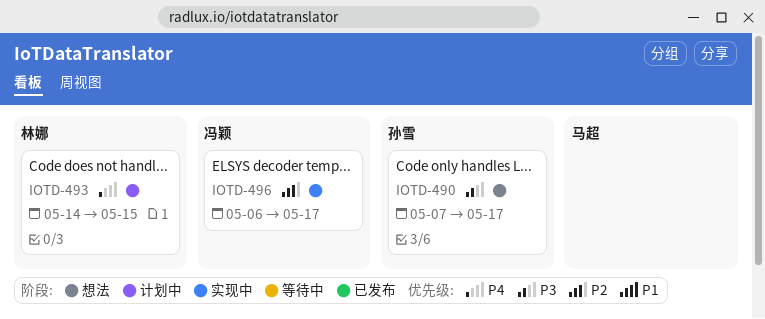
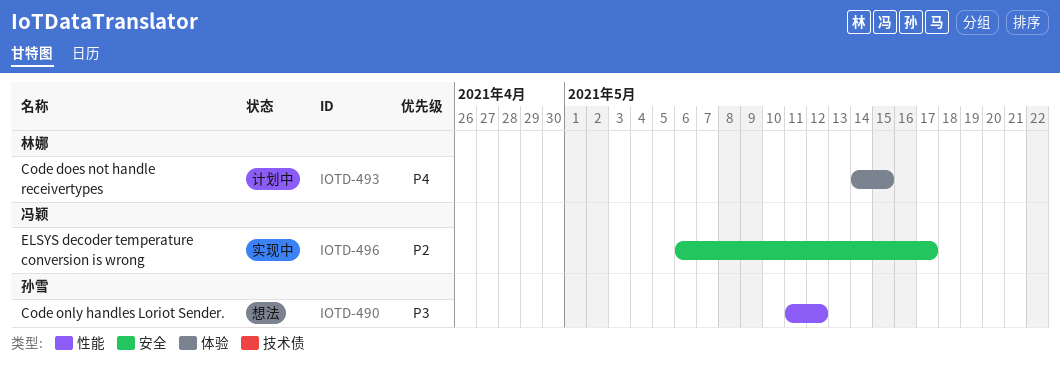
IOTD-490, start: May 7 -> May 11
IOTD-490, due: May 17 -> May 12

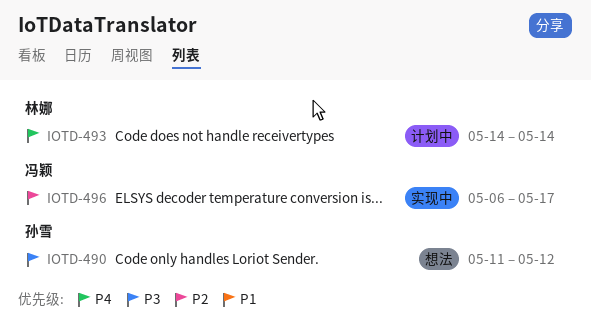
IOTD-493, due: May 15 -> May 14

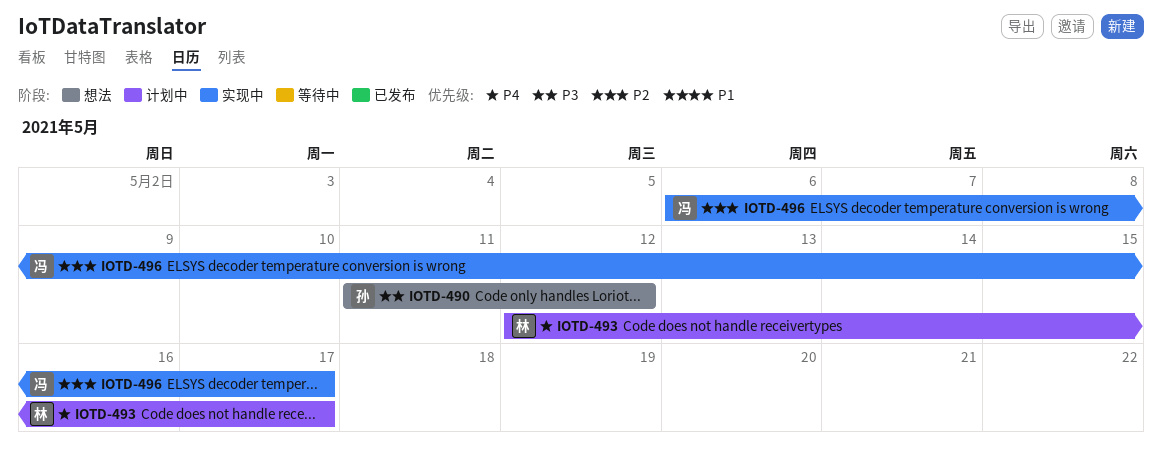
IOTD-493, start: May 14 -> May 12
IOTD-493, due: May 14 -> May 17

